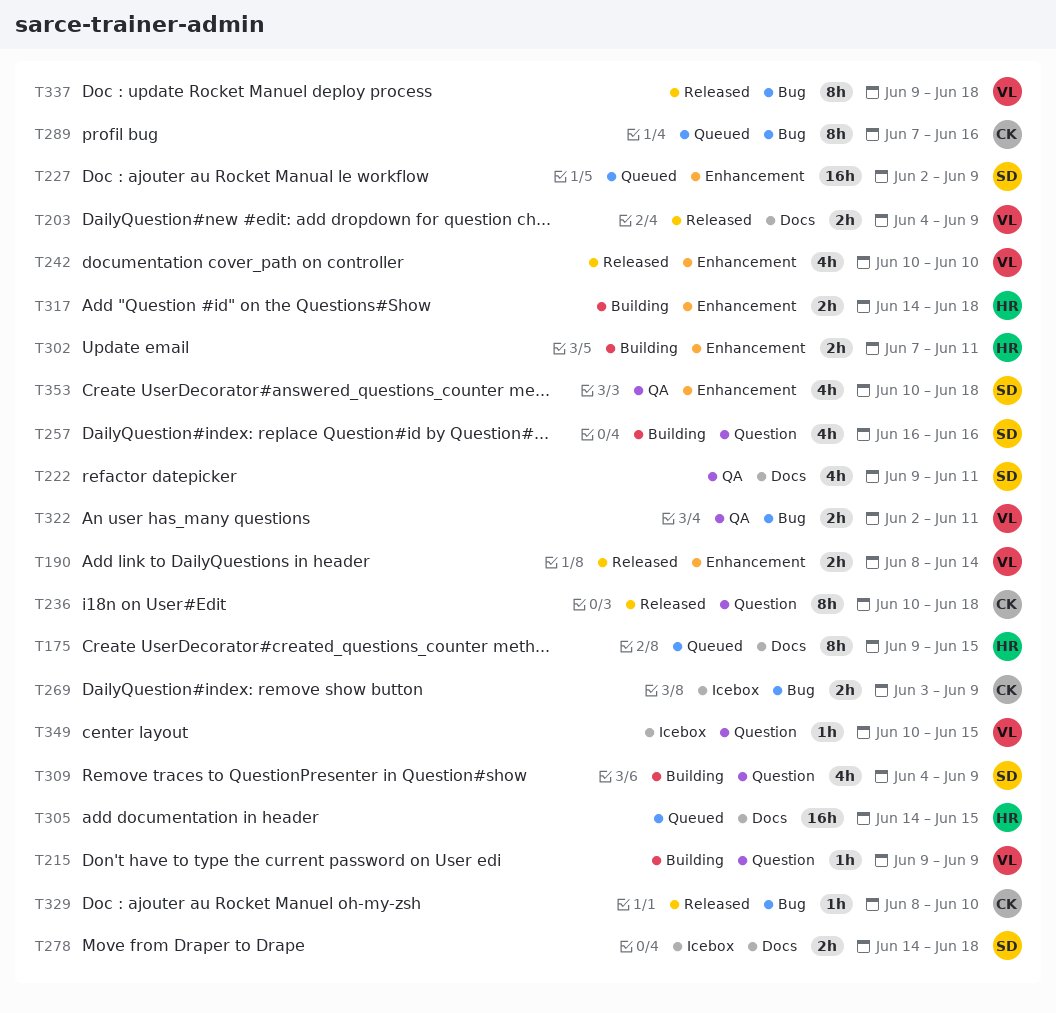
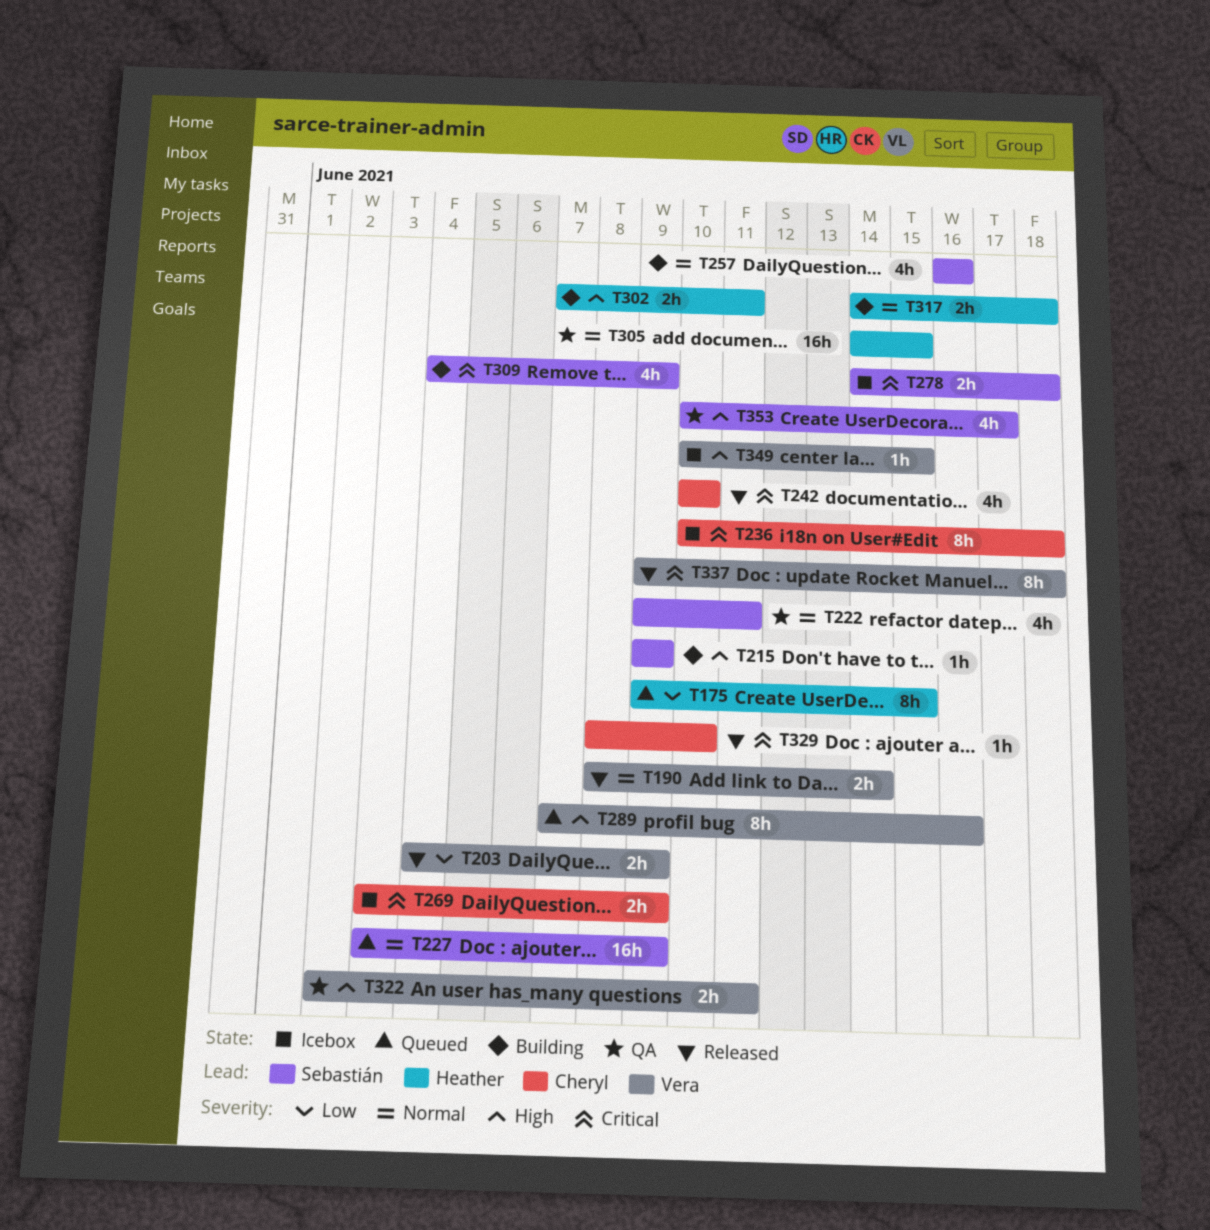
T215, owner: Vera -> Sebastián
T227, start: Jun 2 -> Jun 3
T236, status: Released -> Icebox
T242, owner: Vera -> Cheryl
T289, owner: Cheryl -> Vera
T305, status: Queued -> QA
T353, due: Jun 18 -> Jun 17

